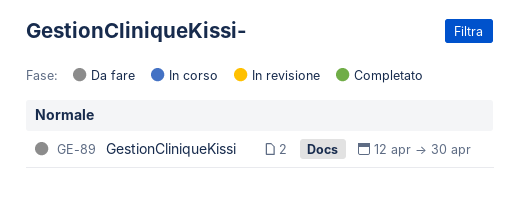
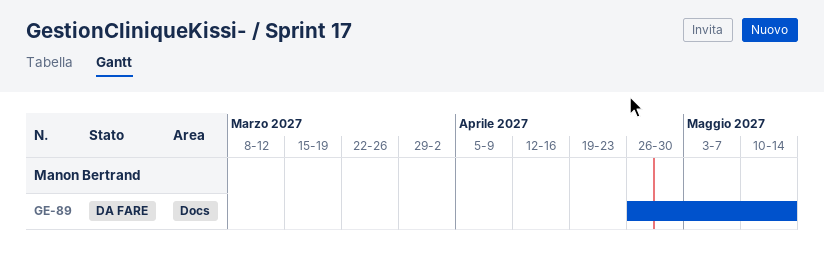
GE-89, start: Apr 12 -> Apr 26
GE-89, due: Apr 30 -> May 14

